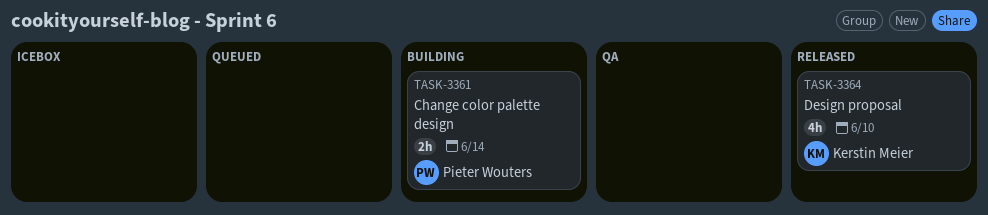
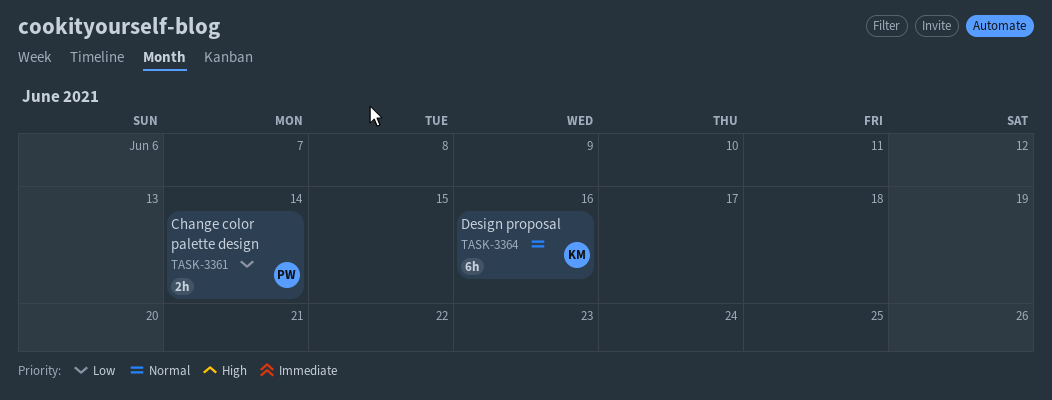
TASK-3364, estimate: 4h -> 6h
TASK-3364, due: Jun 10 -> Jun 16

